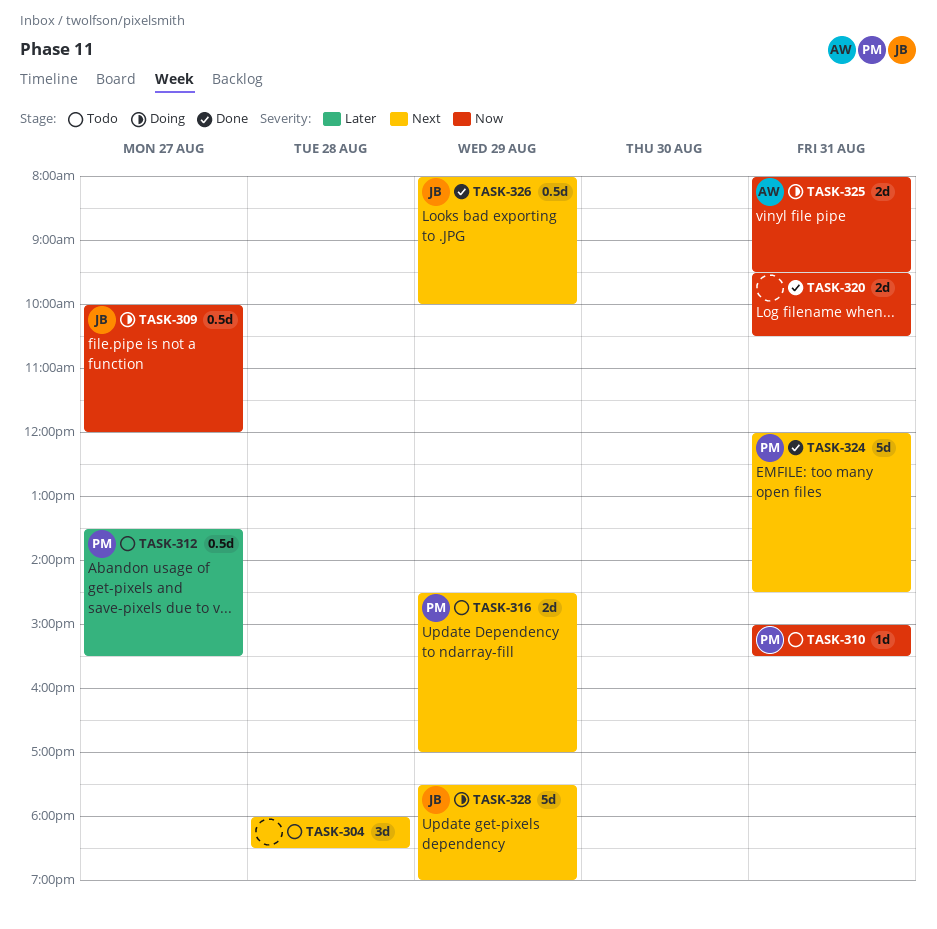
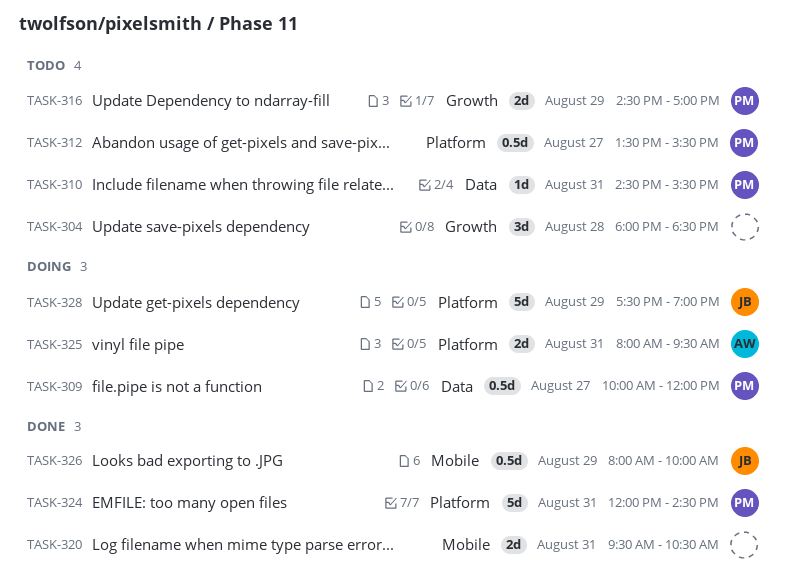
TASK-309, owner: JB -> PM
TASK-310, begins: 15:00 -> 14:30

